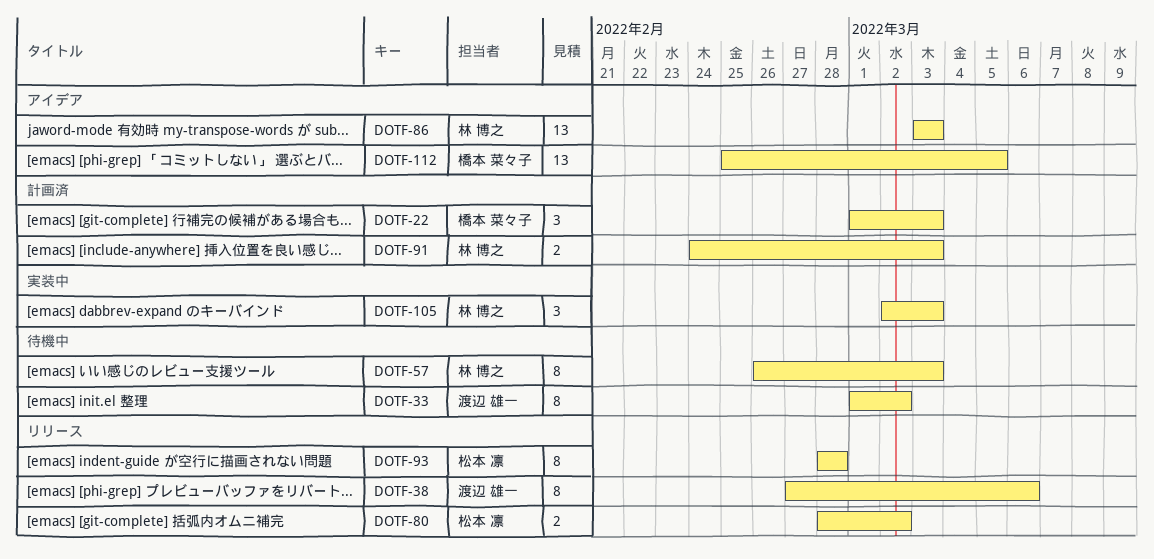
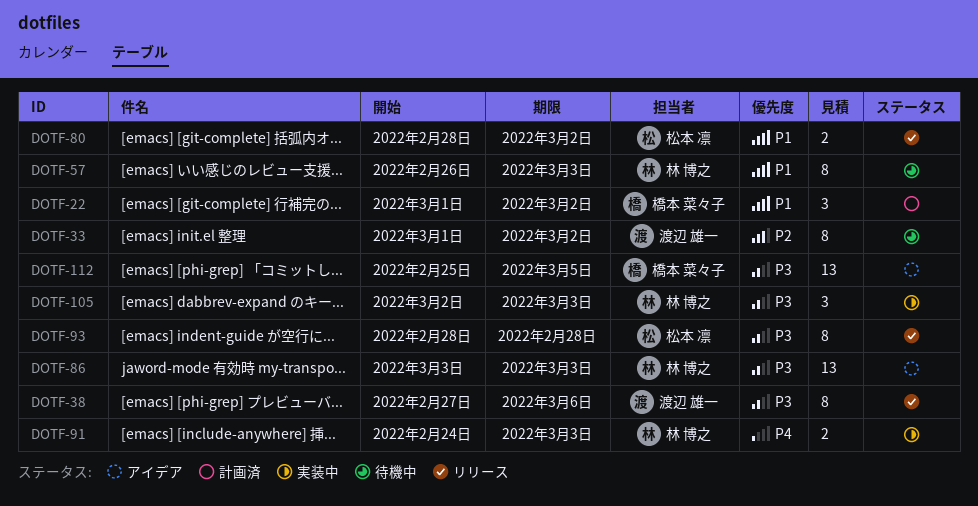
DOTF-22, due: Mar 3 -> Mar 2
DOTF-91, status: 計画済 -> 実装中

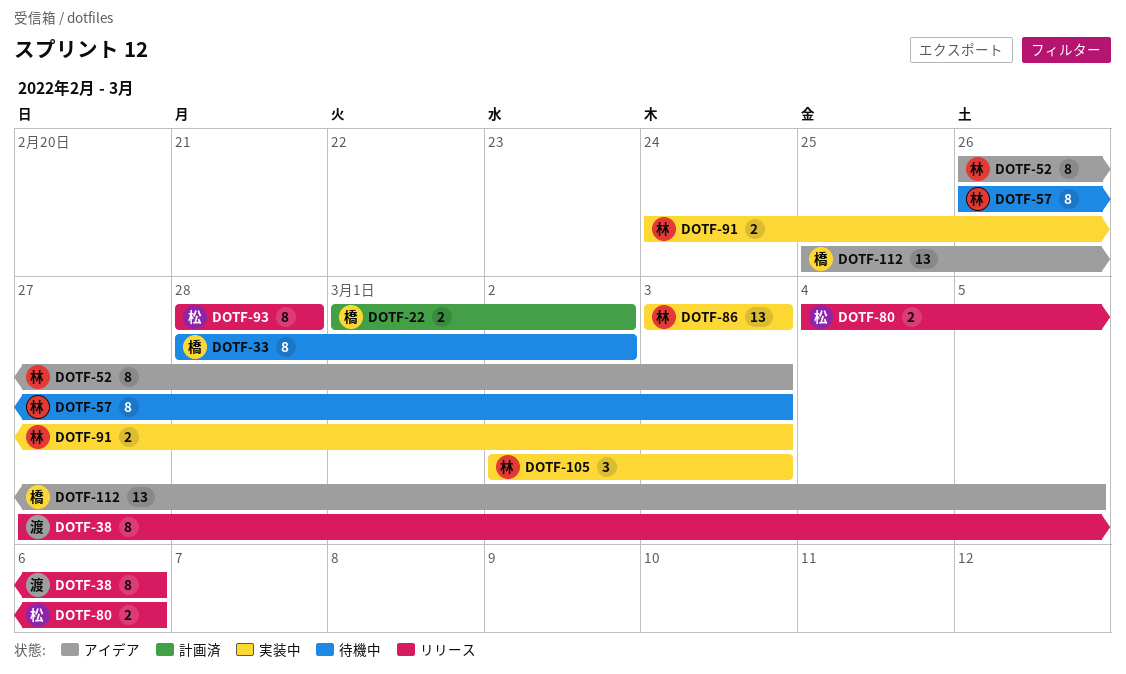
DOTF-22, estimate: 3 -> 2
DOTF-33, owner: 渡辺 雄一 -> 橋本 菜々子
DOTF-33, start: Mar 1 -> Feb 28
DOTF-52: none -> present
DOTF-80, start: Feb 28 -> Mar 4
DOTF-80, due: Mar 2 -> Mar 6
DOTF-86, status: アイデア -> 実装中

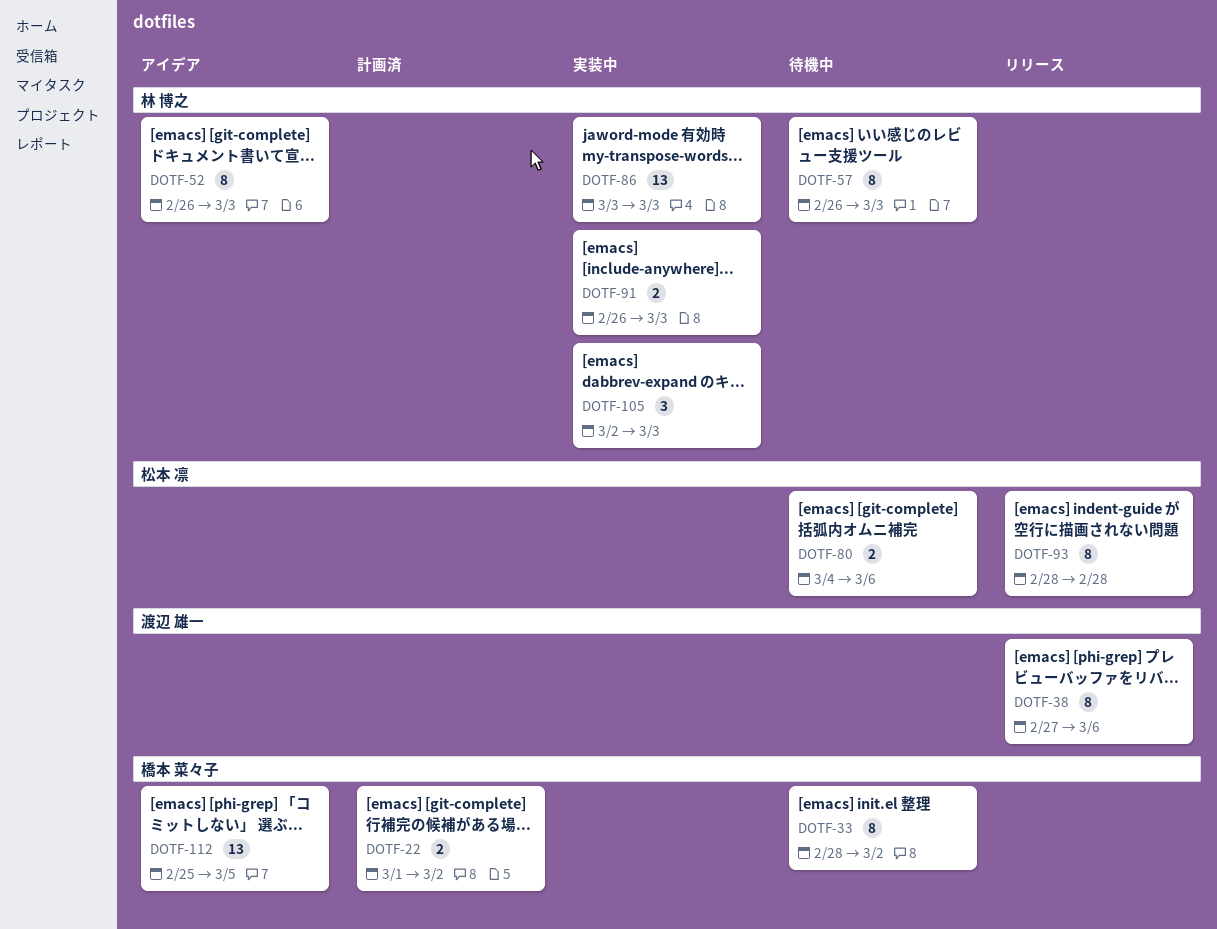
DOTF-80, status: リリース -> 待機中
DOTF-91, start: Feb 24 -> Feb 26

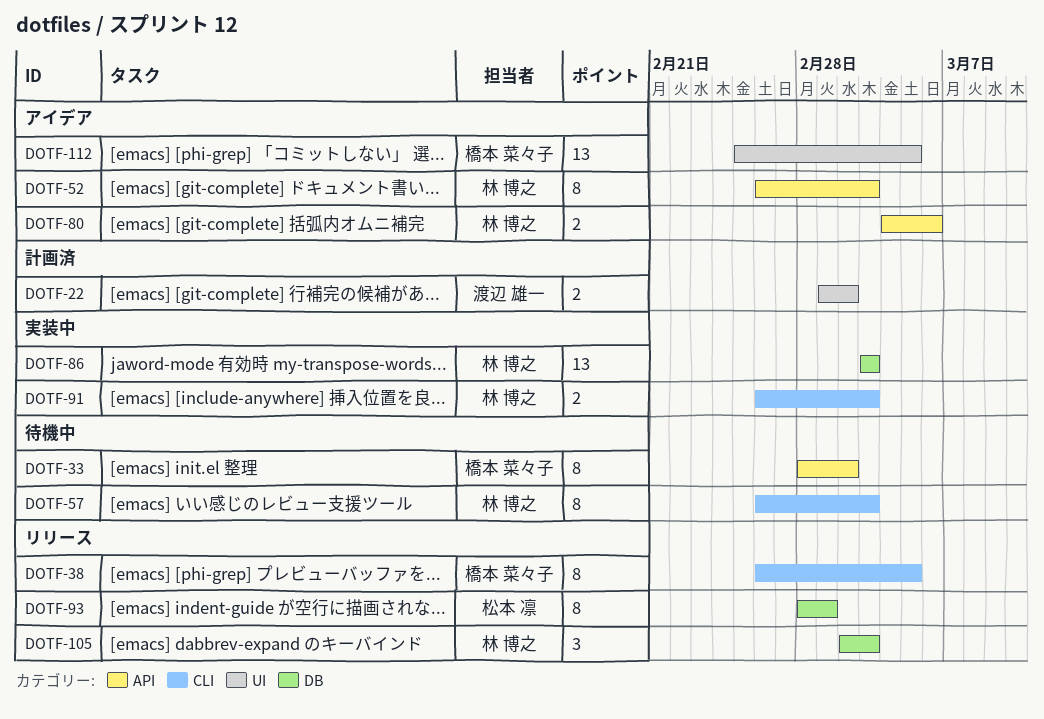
DOTF-22, owner: 橋本 菜々子 -> 渡辺 雄一
DOTF-38, owner: 渡辺 雄一 -> 橋本 菜々子
DOTF-38, start: Feb 27 -> Feb 26
DOTF-38, due: Mar 6 -> Mar 5
DOTF-80, status: 待機中 -> アイデア
DOTF-80, owner: 松本 凛 -> 林 博之
DOTF-93, due: Feb 28 -> Mar 1
DOTF-105, status: 実装中 -> リリース

